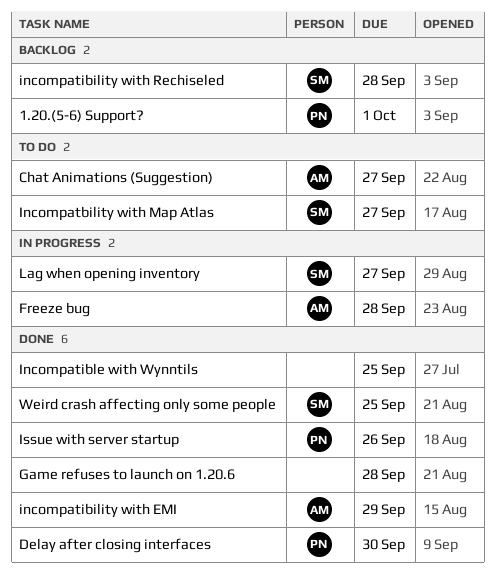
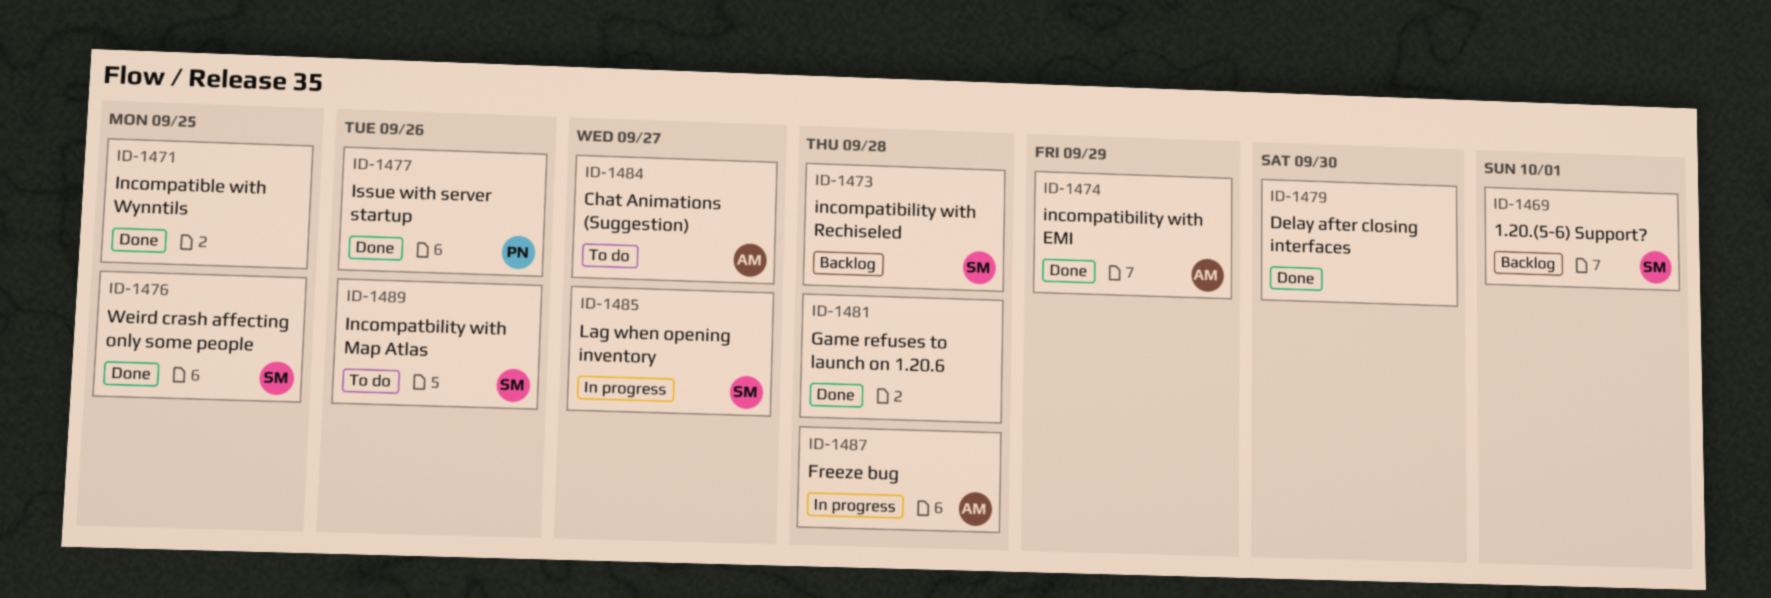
1.20.(5-6) Support?, owner: PN -> SM
Delay after closing interfaces, owner: PN -> none
Incompatbility with Map Atlas, due: Sep 27 -> Sep 26

